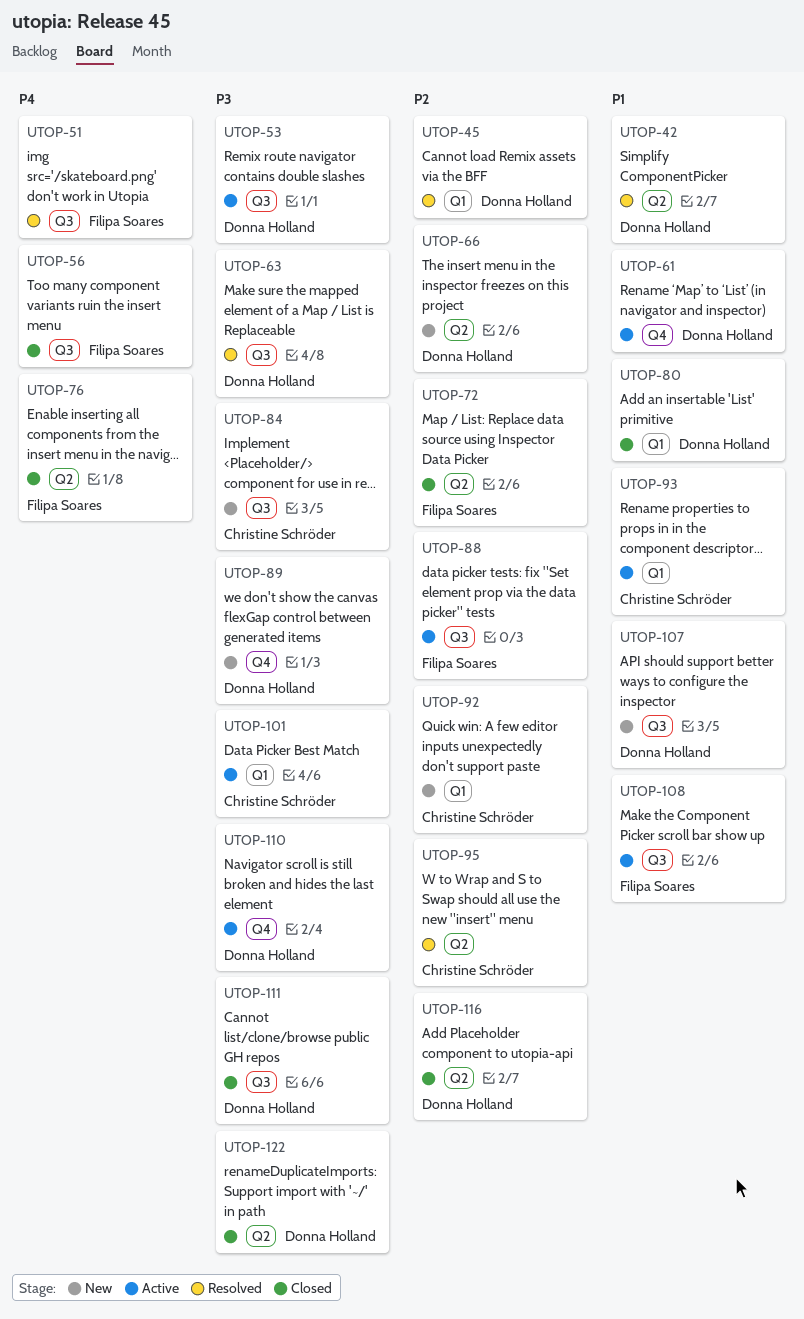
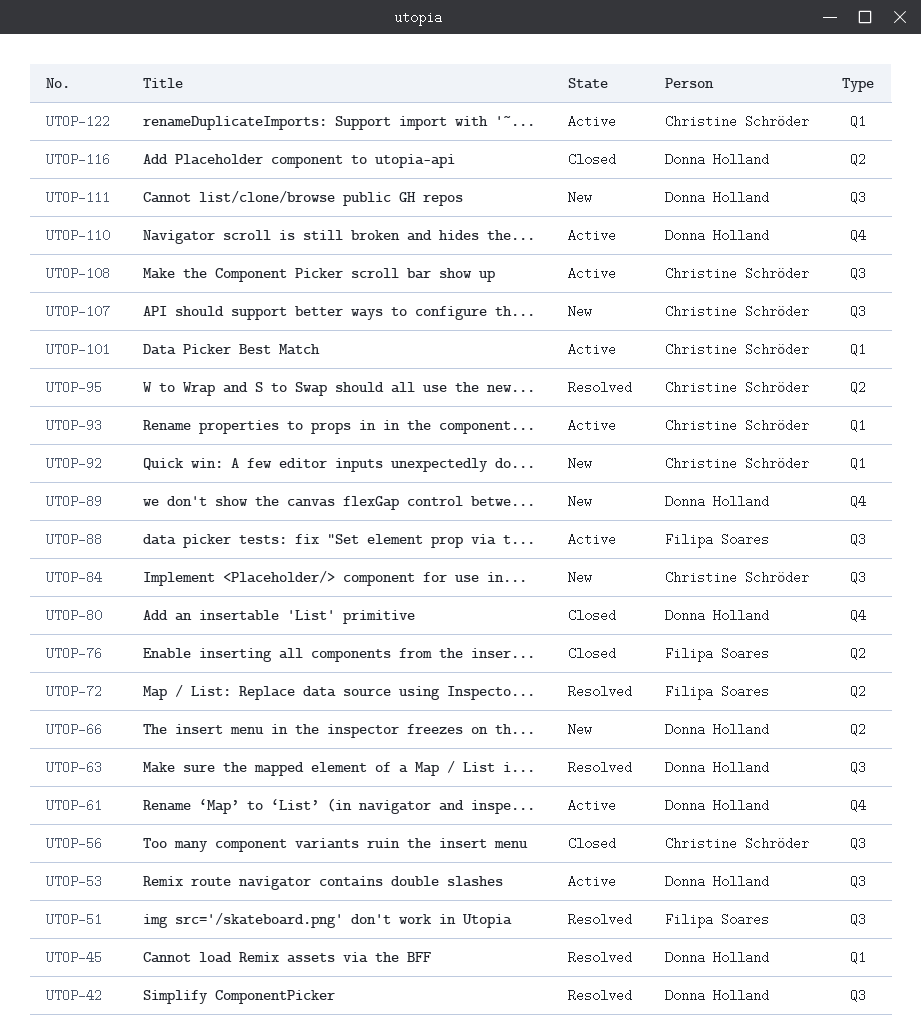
UTOP-42, label: Q2 -> Q3
UTOP-56, owner: Filipa Soares -> Christine Schröder
UTOP-72, status: Closed -> Resolved
UTOP-80, label: Q1 -> Q4
UTOP-107, owner: Donna Holland -> Christine Schröder
UTOP-108, owner: Filipa Soares -> Christine Schröder
UTOP-111, status: Closed -> New
UTOP-122, status: Closed -> Active
UTOP-122, owner: Donna Holland -> Christine Schröder
UTOP-122, label: Q2 -> Q1

